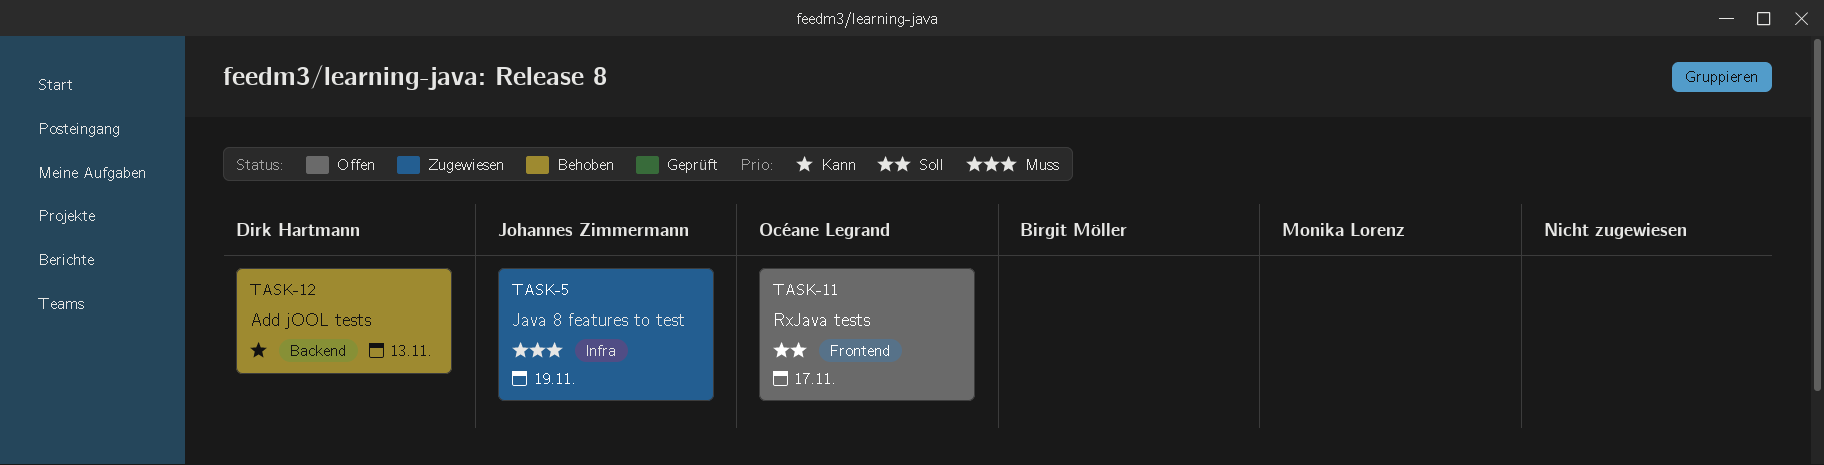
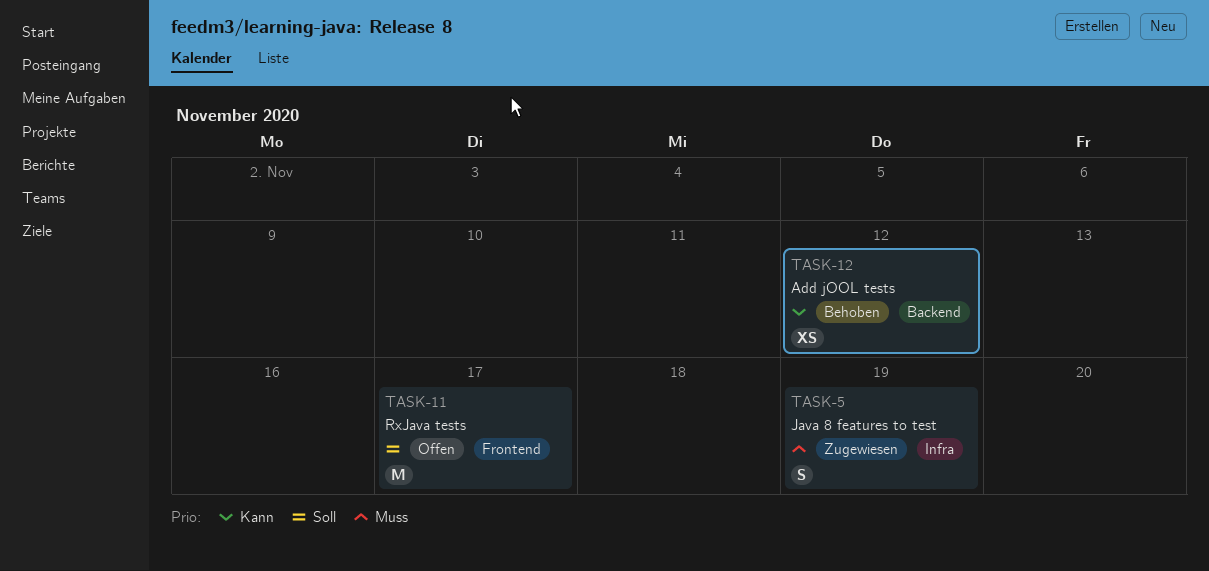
TASK-12, due: Nov 13 -> Nov 12

